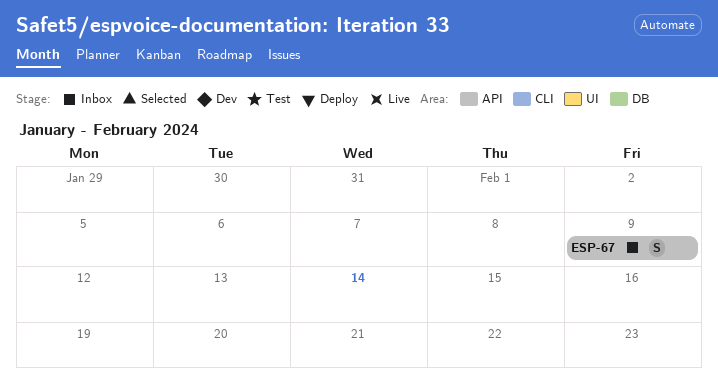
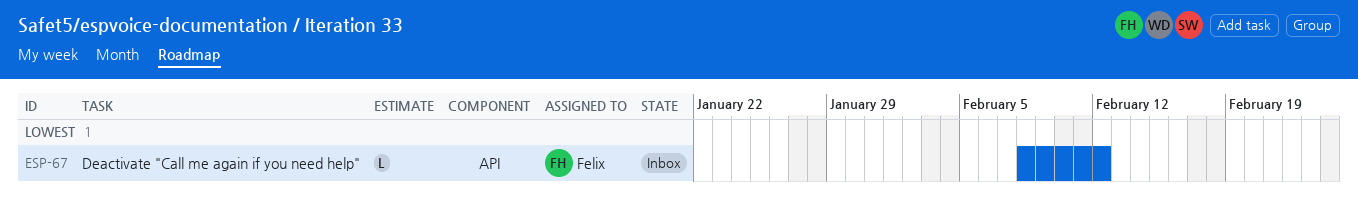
ESP-67, estimate: S -> L
ESP-67, due: Feb 9 -> Feb 12

